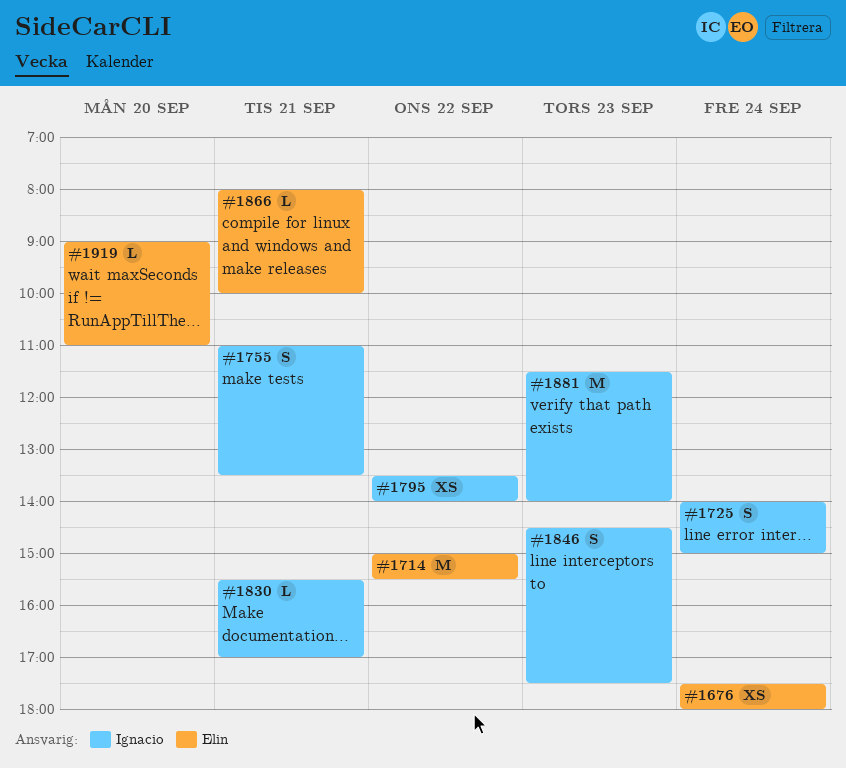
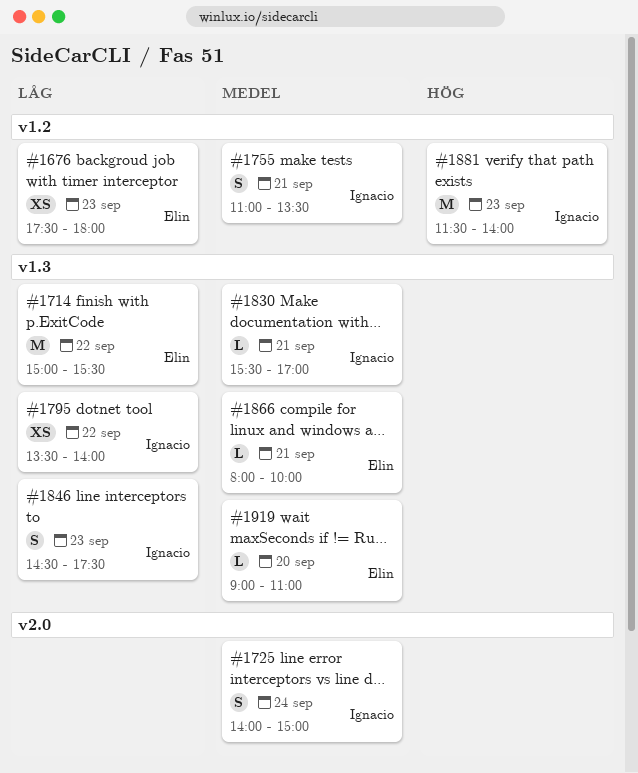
#1676, day: Sep 24 -> Sep 23

